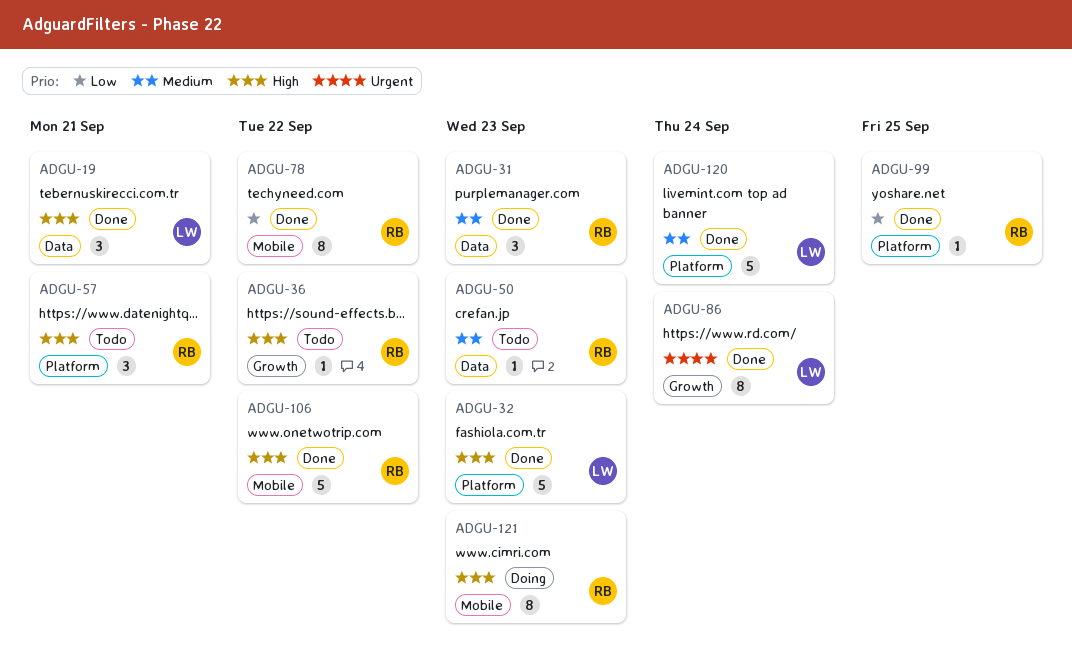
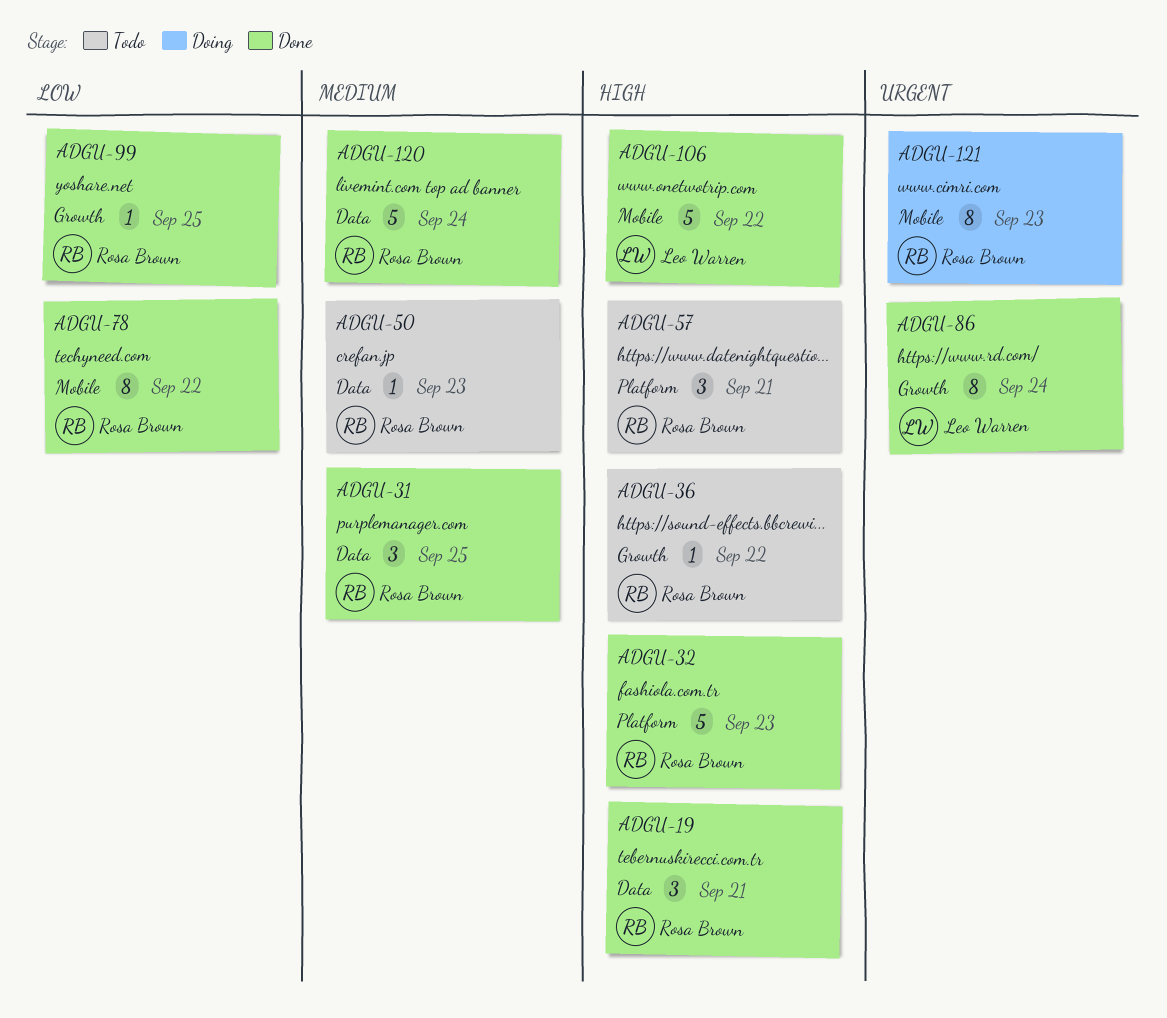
ADGU-19, owner: Leo Warren -> Rosa Brown
ADGU-31, due: Sep 23 -> Sep 25
ADGU-32, owner: Leo Warren -> Rosa Brown
ADGU-99, label: Platform -> Growth
ADGU-106, owner: Rosa Brown -> Leo Warren
ADGU-120, owner: Leo Warren -> Rosa Brown
ADGU-120, label: Platform -> Data
ADGU-121, priority: High -> Urgent

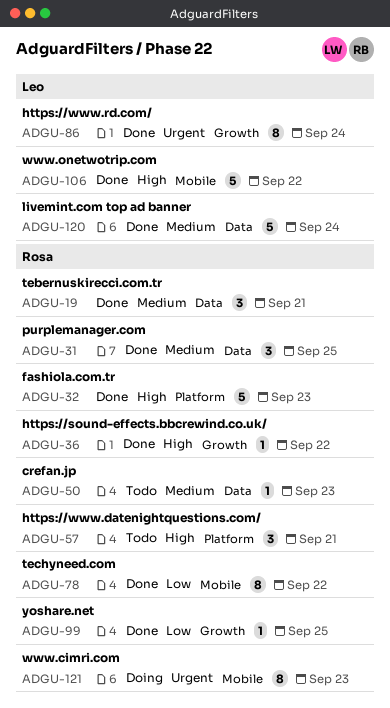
ADGU-19, priority: High -> Medium
ADGU-36, status: Todo -> Done
ADGU-120, owner: Rosa Brown -> Leo Warren

